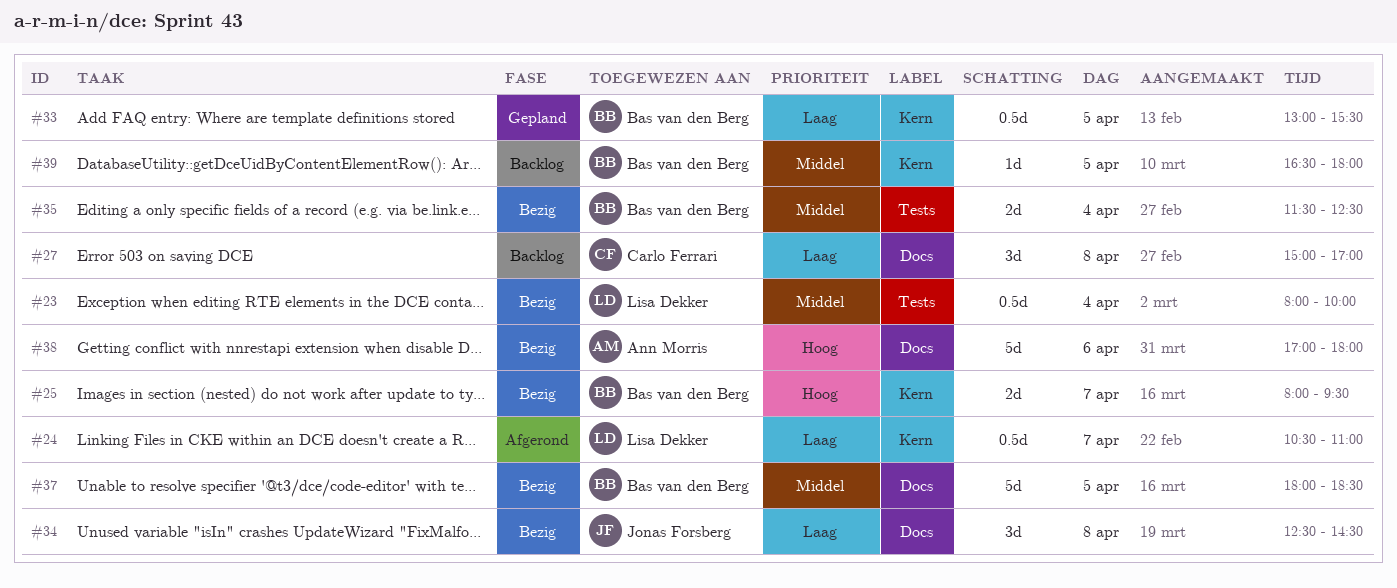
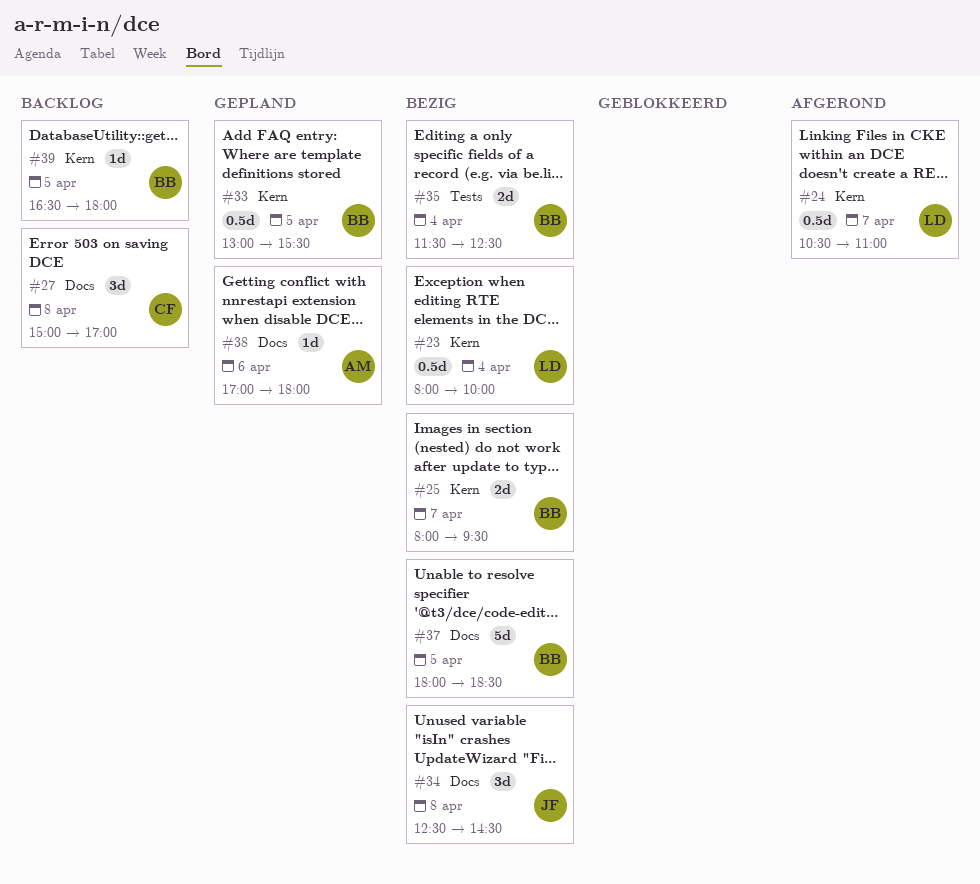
#23, label: Tests -> Kern
#38, status: Bezig -> Gepland
#38, estimate: 5d -> 1d

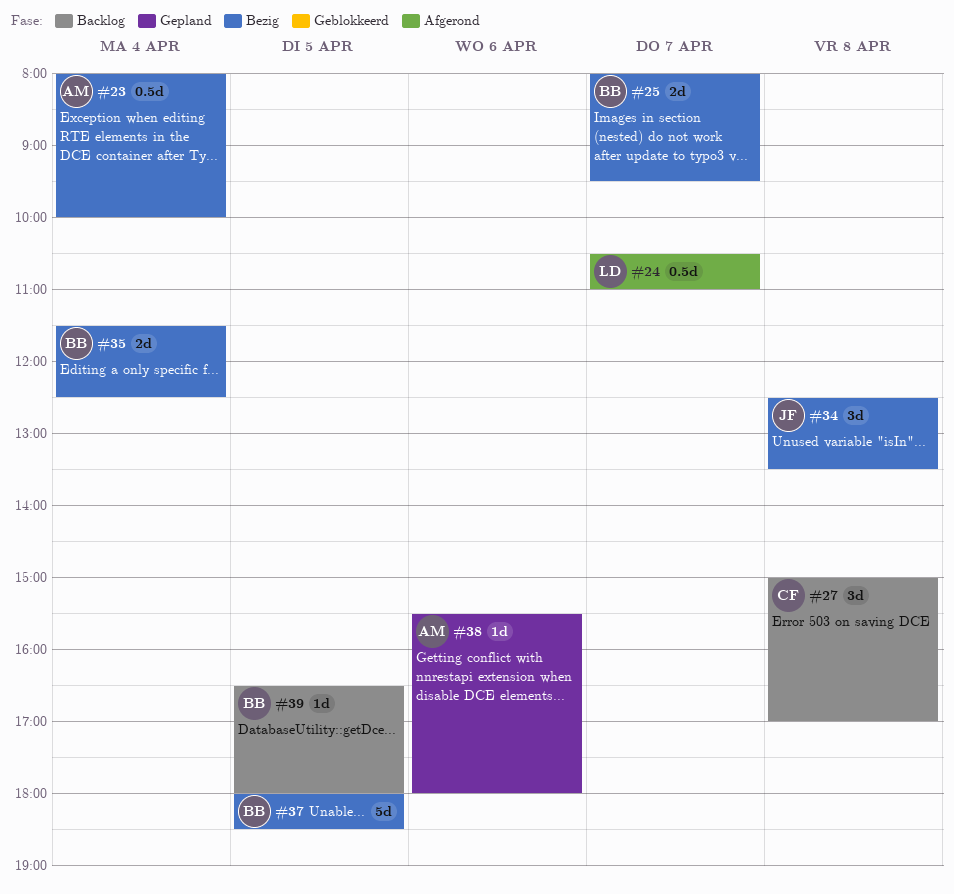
#23, owner: LD -> AM
#33: present -> none
#34, ends: 14:30 -> 13:30
#38, begins: 17:00 -> 15:30

